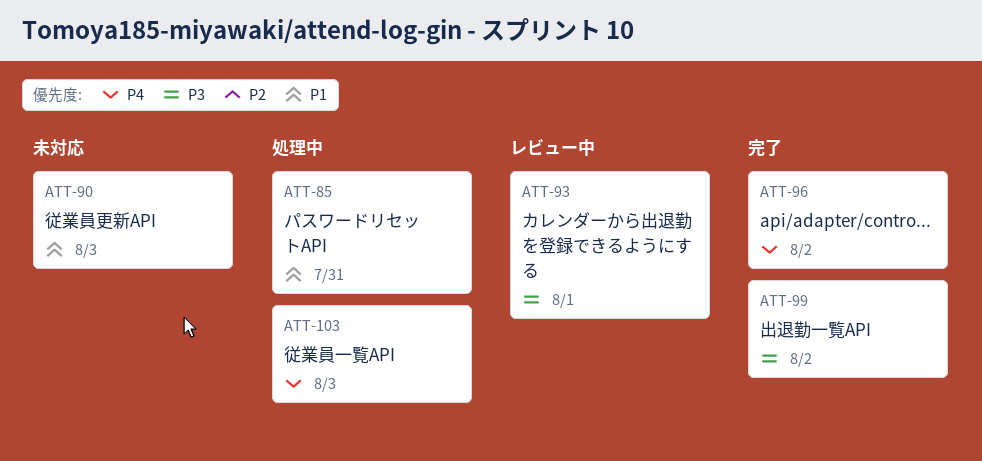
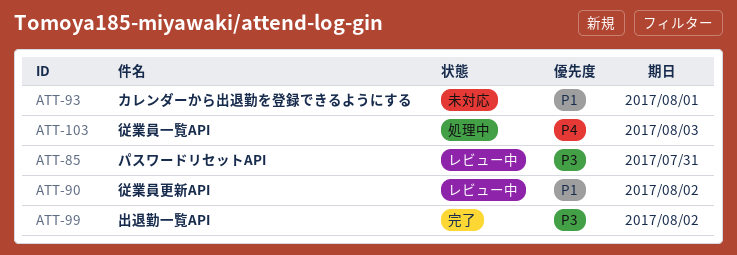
ATT-85, status: 処理中 -> レビュー中
ATT-85, priority: P1 -> P3
ATT-90, status: 未対応 -> レビュー中
ATT-90, due: Aug 3 -> Aug 2
ATT-93, status: レビュー中 -> 未対応
ATT-93, priority: P3 -> P1
ATT-96: present -> none

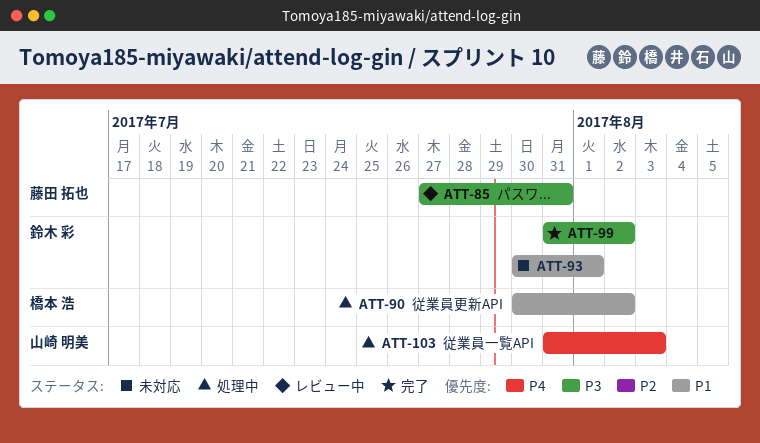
ATT-90, status: レビュー中 -> 処理中

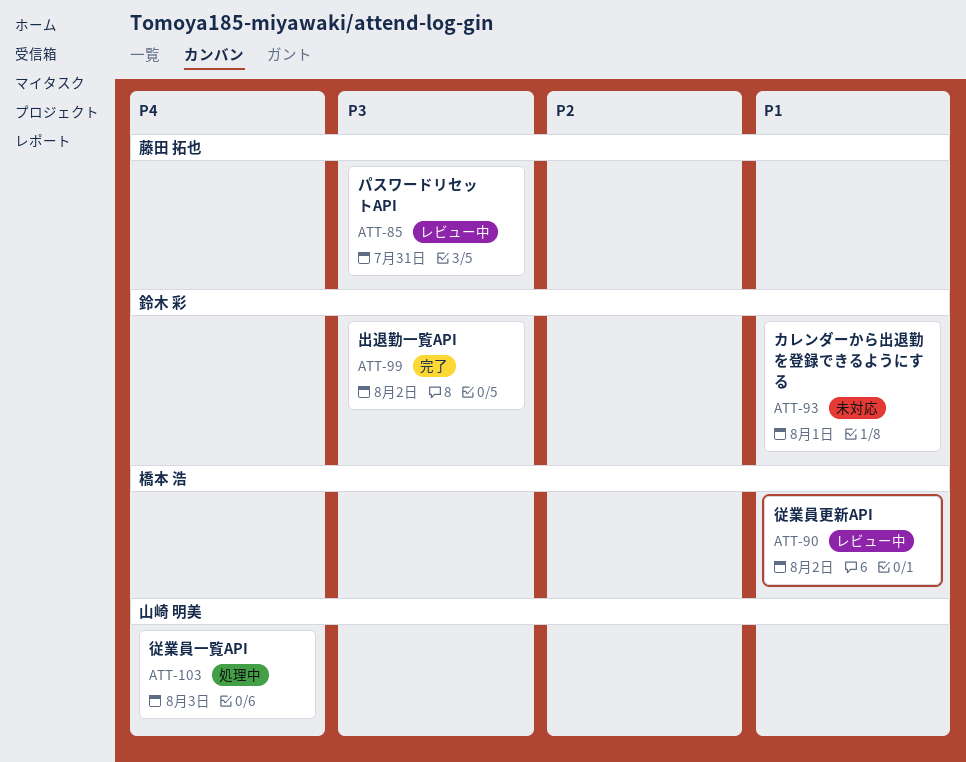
ATT-90, status: 処理中 -> レビュー中

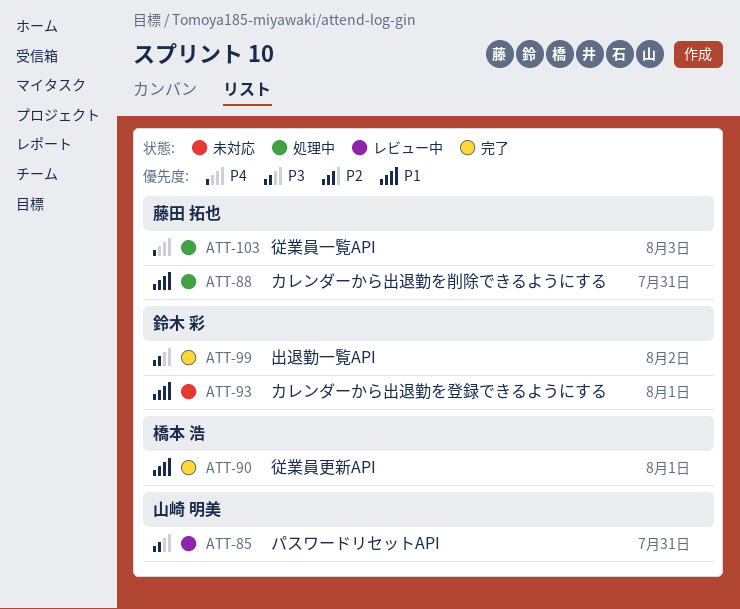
ATT-85, owner: 藤田 拓也 -> 山崎 明美
ATT-88: none -> present
ATT-90, status: レビュー中 -> 完了
ATT-90, due: Aug 2 -> Aug 1
ATT-103, owner: 山崎 明美 -> 藤田 拓也

